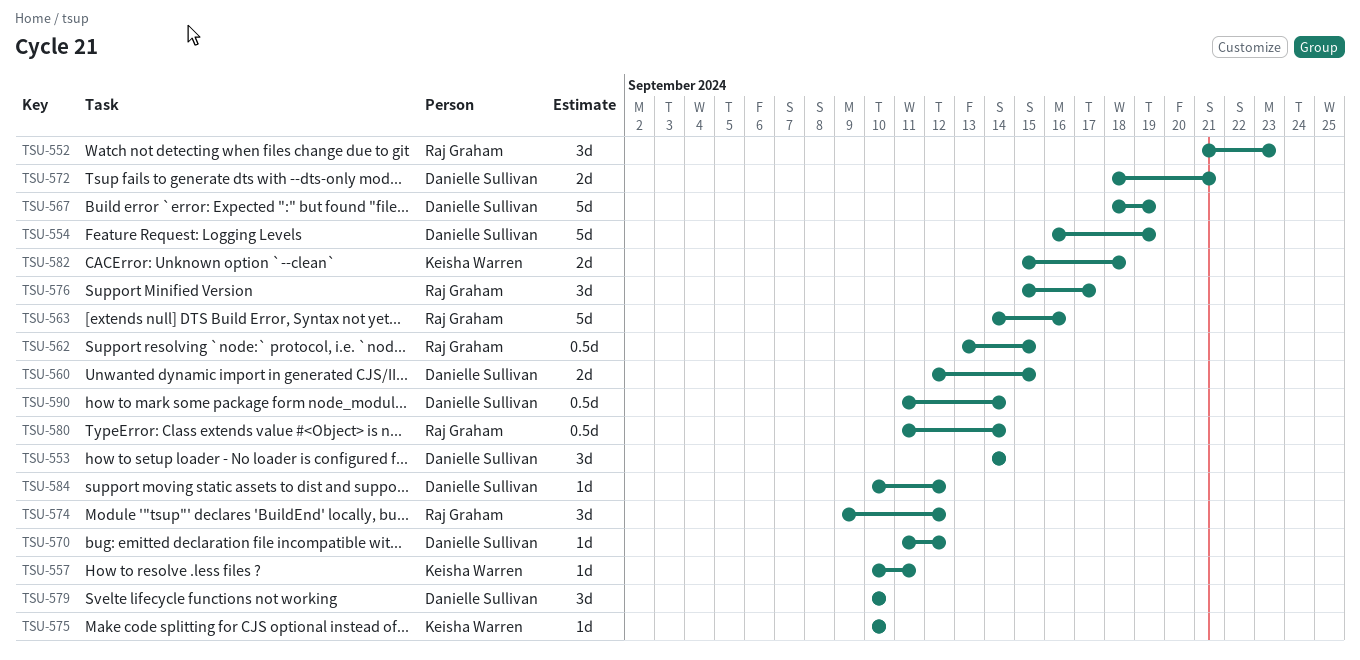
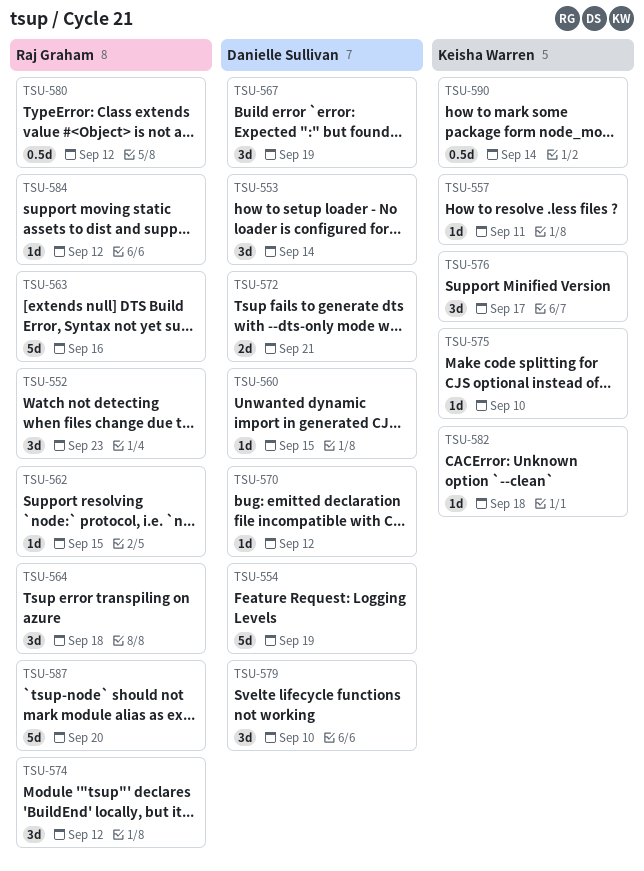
TSU-560, estimate: 2d -> 1d
TSU-562, estimate: 0.5d -> 1d
TSU-564: none -> present
TSU-567, estimate: 5d -> 3d
TSU-576, owner: Raj Graham -> Keisha Warren
TSU-580, due: Sep 14 -> Sep 12
TSU-582, estimate: 2d -> 1d
TSU-584, owner: Danielle Sullivan -> Raj Graham
TSU-587: none -> present
TSU-590, owner: Danielle Sullivan -> Keisha Warren

